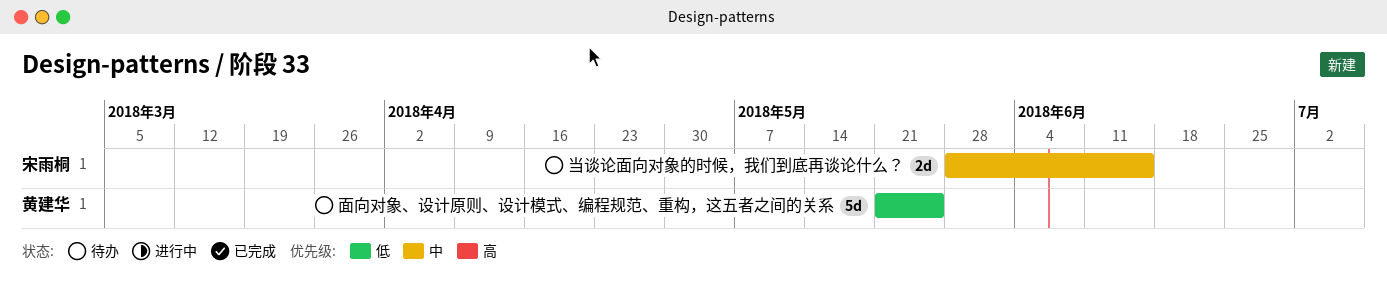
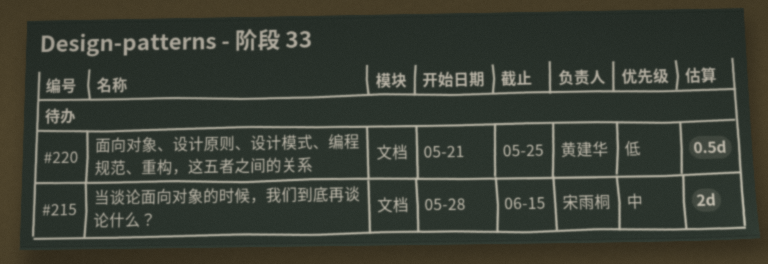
面向对象、设计原则、设计模式、编程规范、重构，这五者之间的关系, estimate: 5d -> 0.5d

